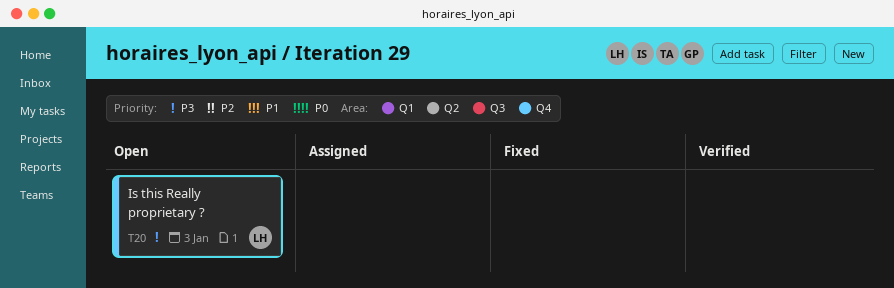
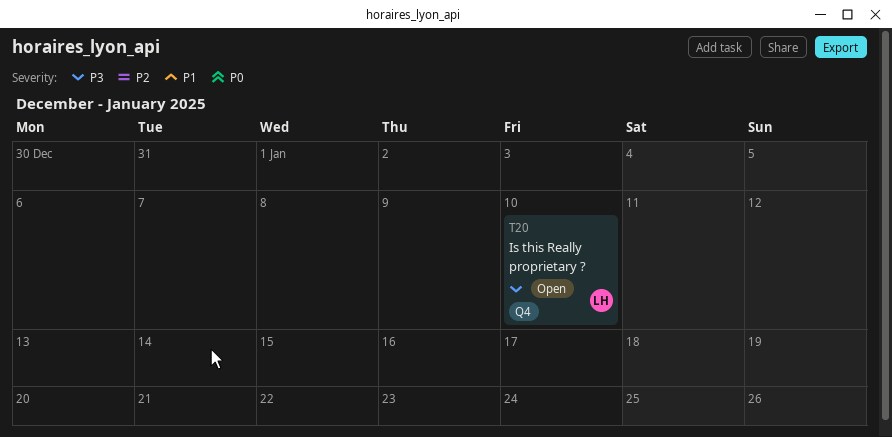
T20, due: Jan 3 -> Jan 10

